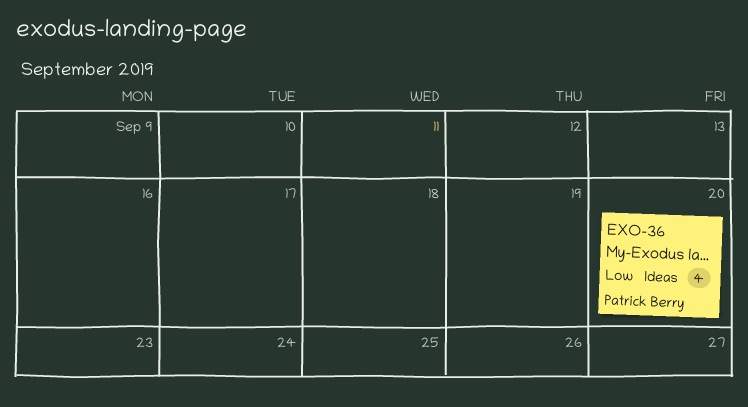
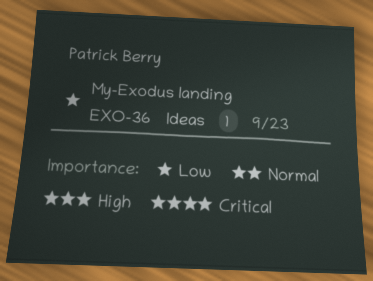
EXO-36, estimate: 4 -> 1
EXO-36, due: Sep 20 -> Sep 23

